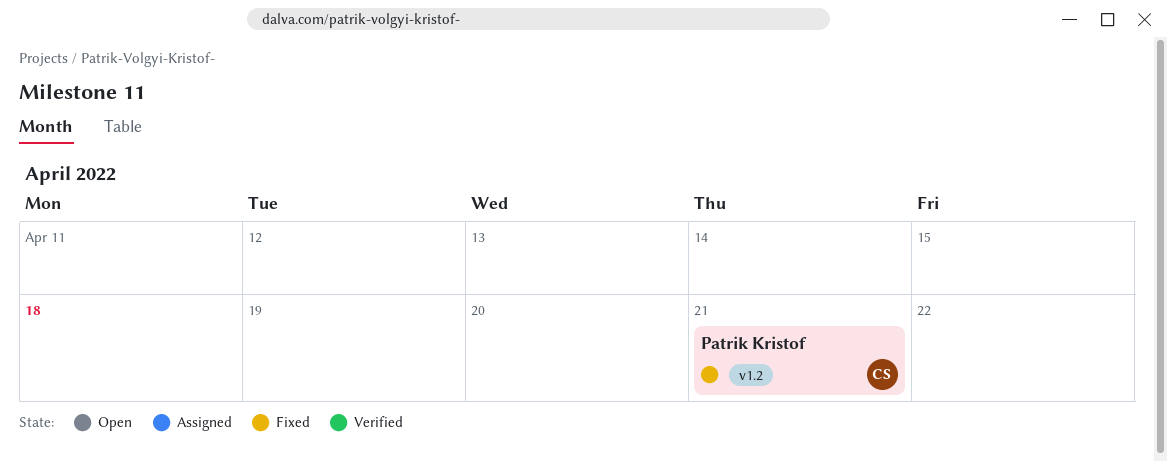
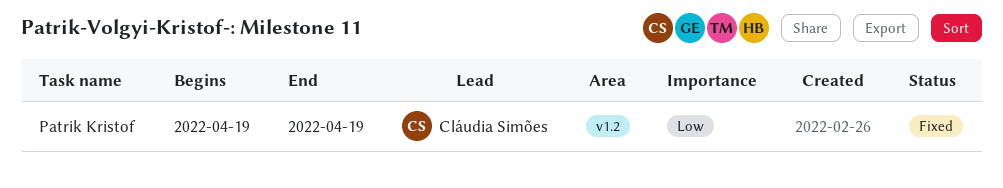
Patrik Kristof, due: Apr 21 -> Apr 19

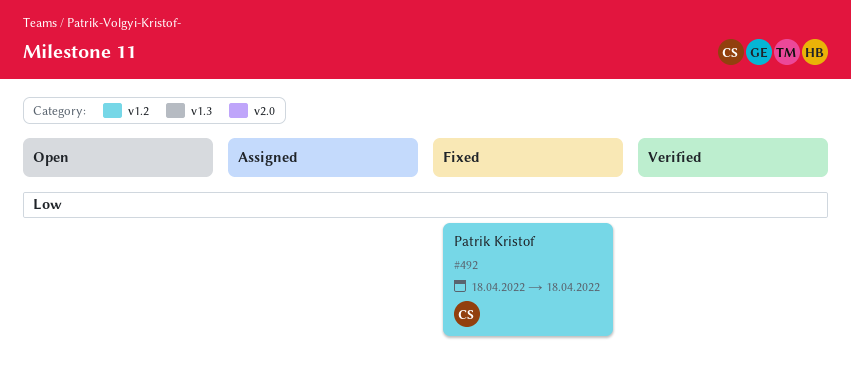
Patrik Kristof, start: Apr 19 -> Apr 18
Patrik Kristof, due: Apr 19 -> Apr 18

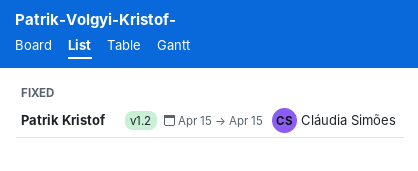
Patrik Kristof, start: Apr 18 -> Apr 15
Patrik Kristof, due: Apr 18 -> Apr 15

